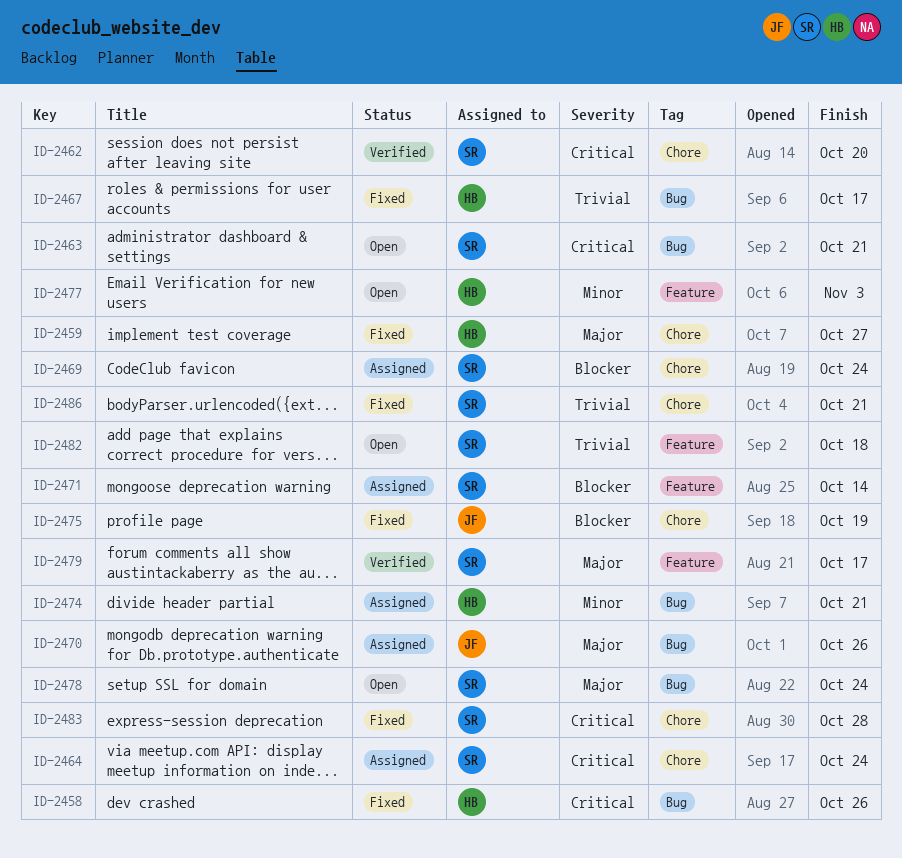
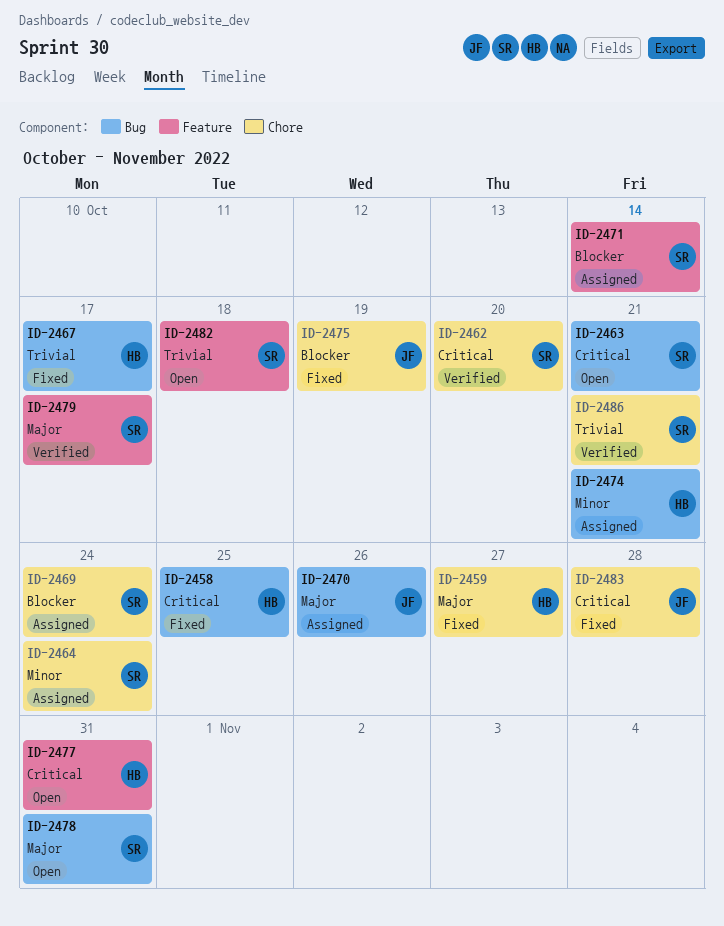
ID-2458, due: Oct 26 -> Oct 25
ID-2464, priority: Critical -> Minor
ID-2477, priority: Minor -> Critical
ID-2477, due: Nov 3 -> Oct 31
ID-2478, due: Oct 24 -> Oct 31
ID-2483, owner: SR -> JF
ID-2486, status: Fixed -> Verified

